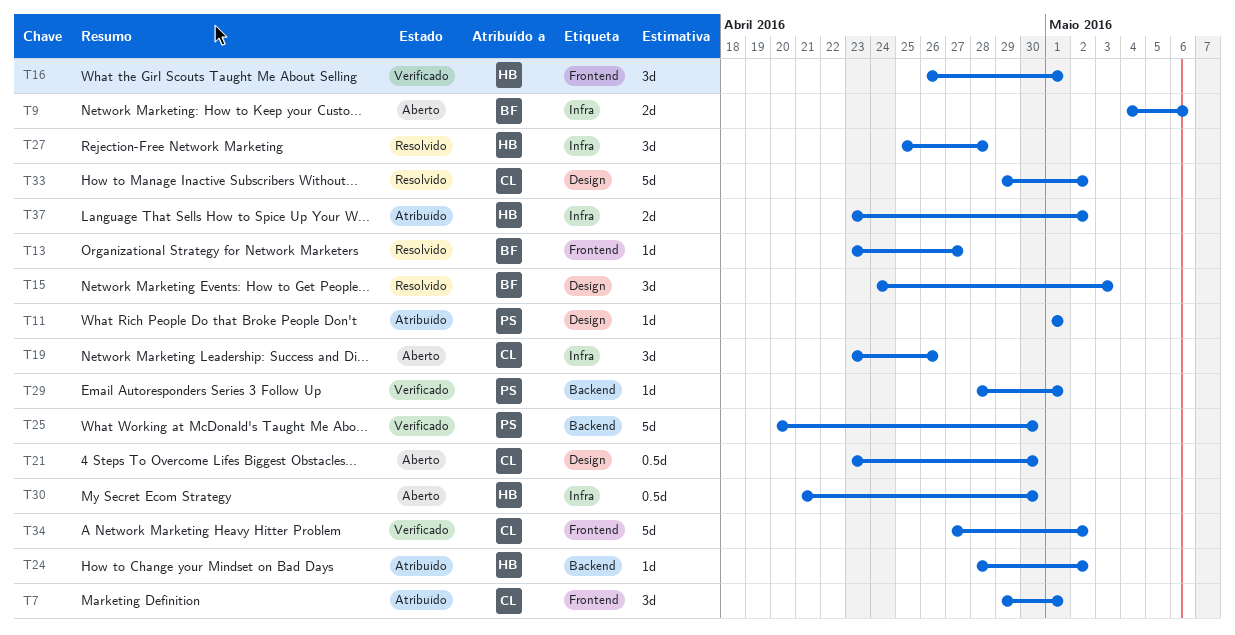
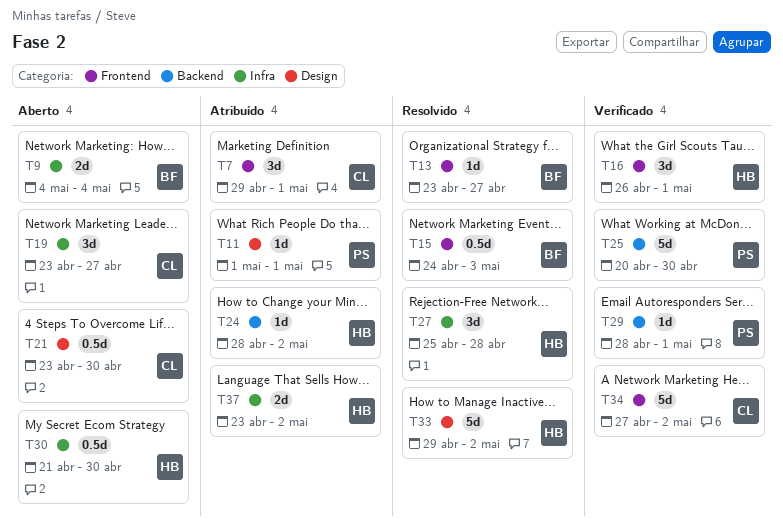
T9, due: May 6 -> May 4
T15, label: Design -> Frontend
T15, estimate: 3d -> 0.5d
T19, due: Apr 26 -> Apr 27
T33, owner: CL -> HB

